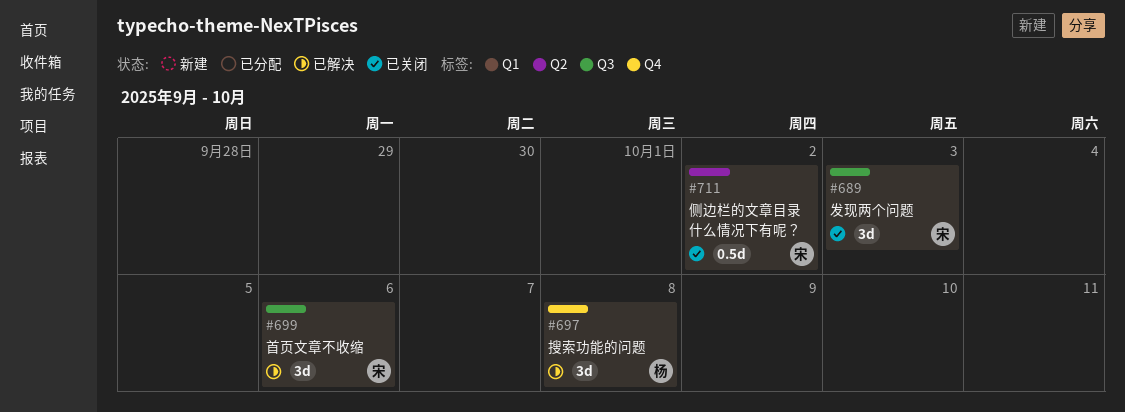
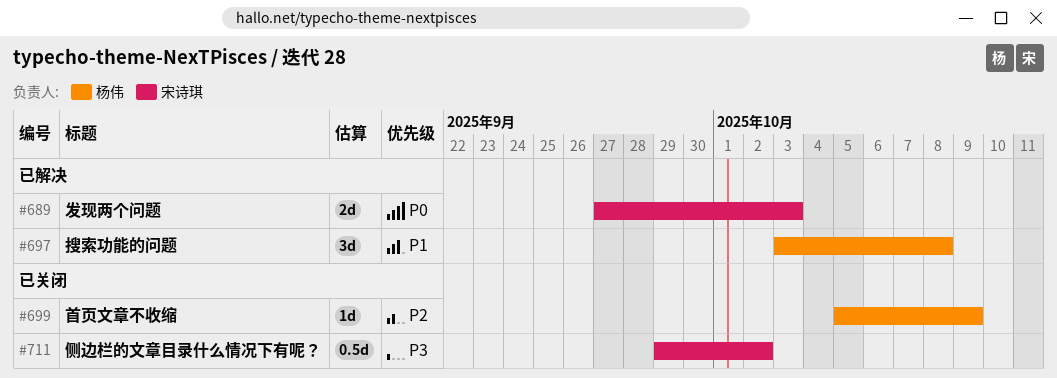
#689, status: 已关闭 -> 已解决
#689, estimate: 3d -> 2d
#699, status: 已解决 -> 已关闭
#699, owner: 宋诗琪 -> 杨伟
#699, estimate: 3d -> 1d
#699, due: Oct 6 -> Oct 9

